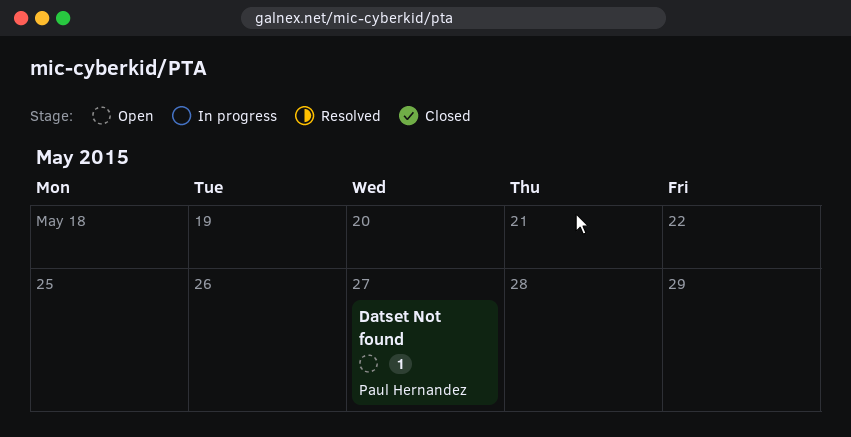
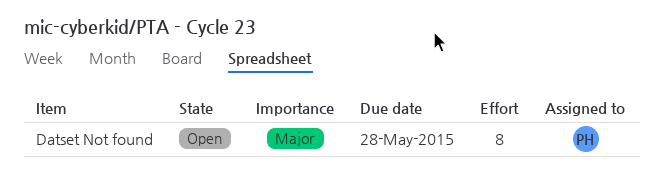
Datset Not found, estimate: 1 -> 8
Datset Not found, due: May 27 -> May 28

